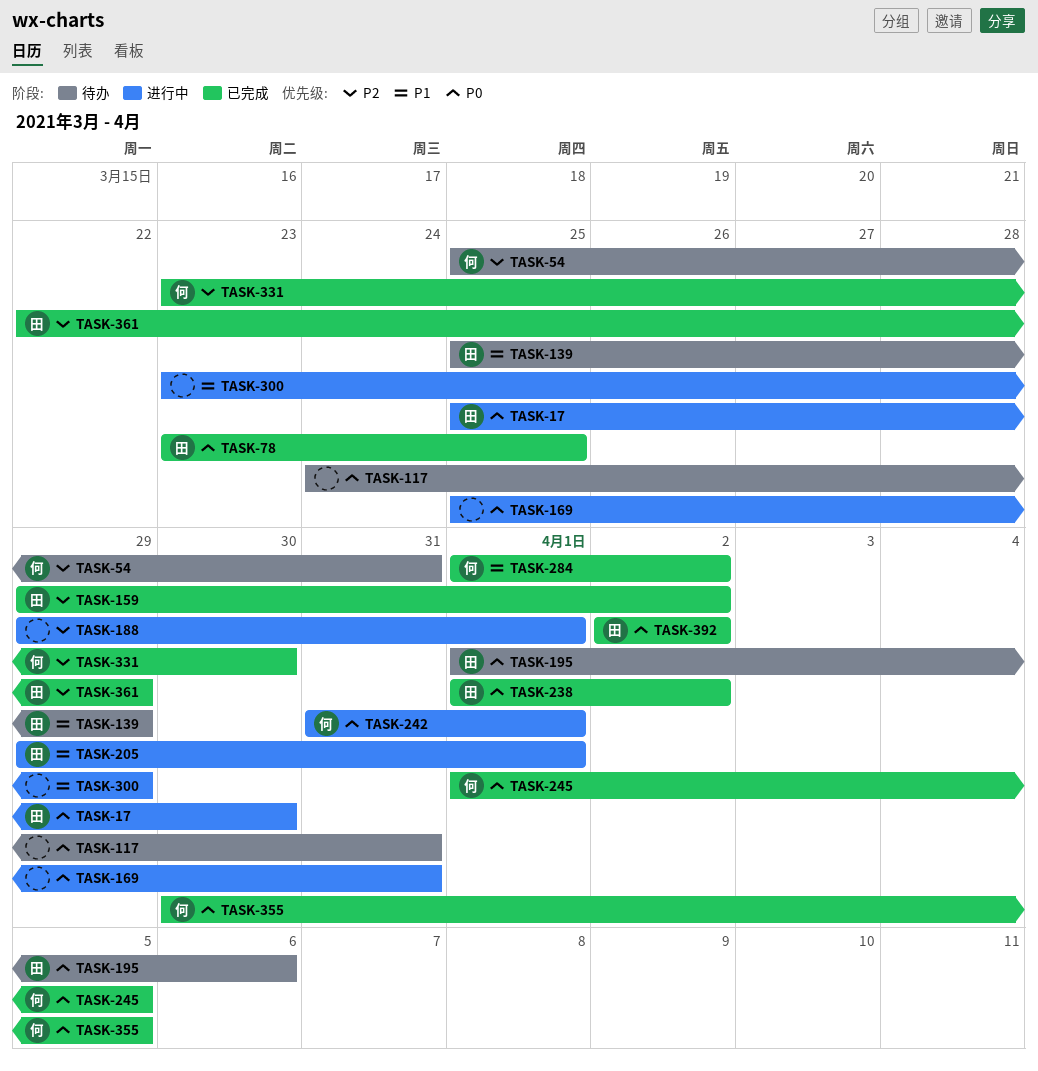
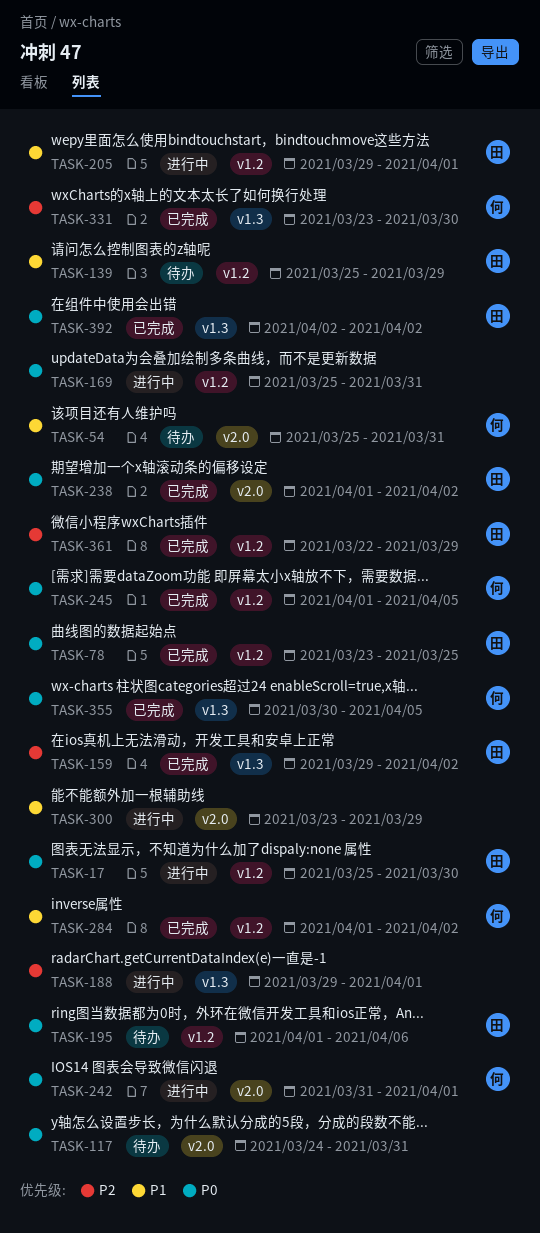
TASK-54, priority: P2 -> P1

